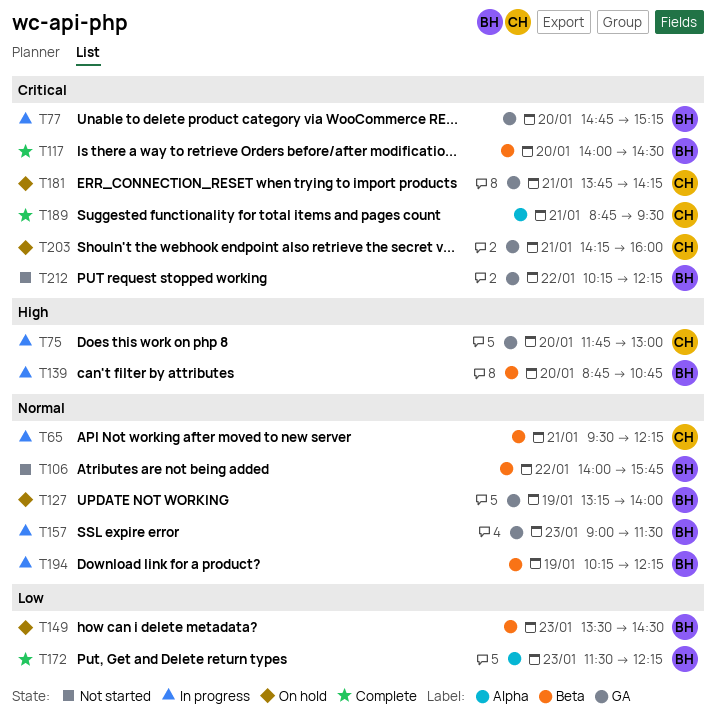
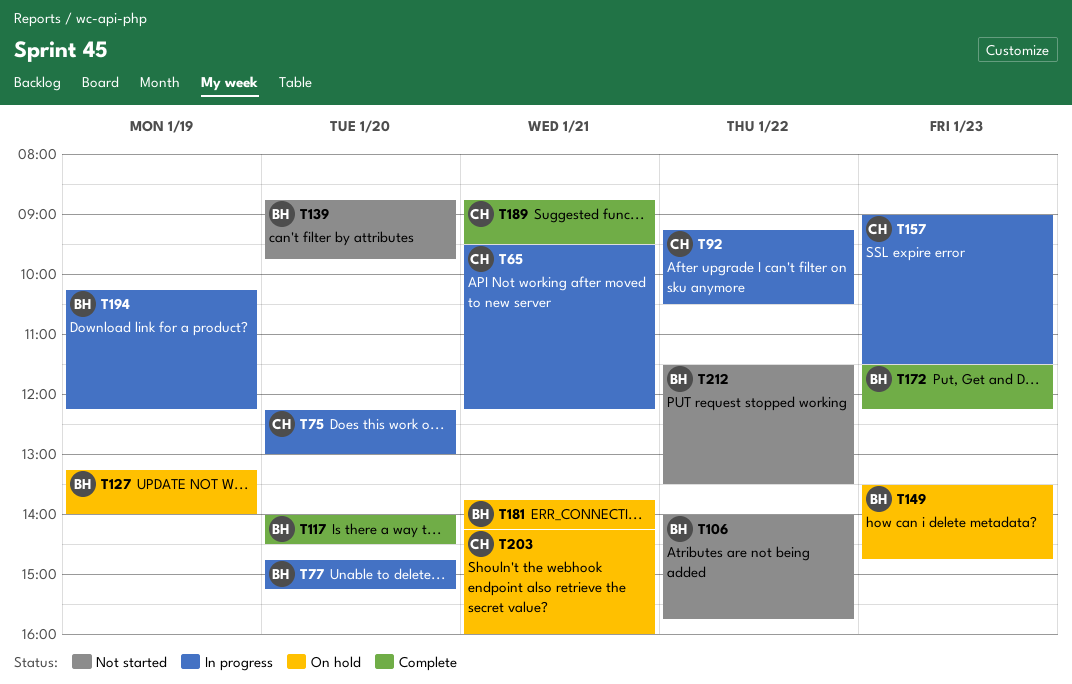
T75, begins: 11:45 -> 12:15
T92: none -> present
T139, status: In progress -> Not started
T139, ends: 10:45 -> 09:45
T149, ends: 14:30 -> 14:45
T157, owner: BH -> CH
T181, owner: CH -> BH
T212, begins: 10:15 -> 11:30
T212, ends: 12:15 -> 13:30

